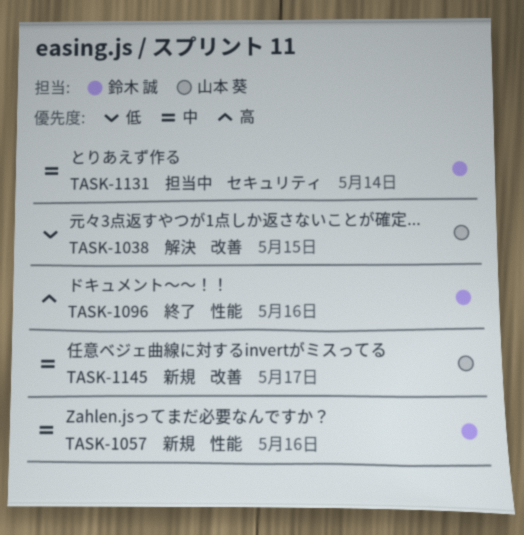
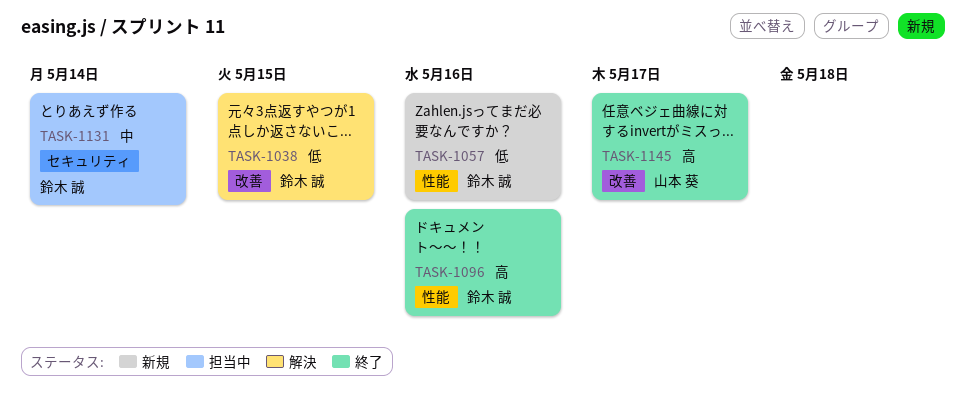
TASK-1038, owner: 山本 葵 -> 鈴木 誠
TASK-1057, priority: 中 -> 低
TASK-1145, status: 新規 -> 終了
TASK-1145, priority: 中 -> 高

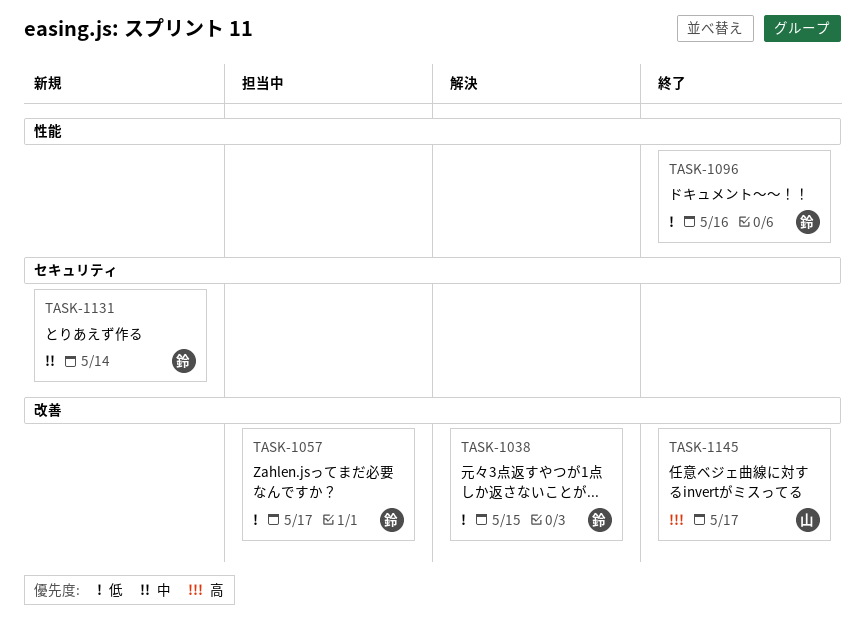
TASK-1057, status: 新規 -> 担当中
TASK-1057, label: 性能 -> 改善
TASK-1057, due: May 16 -> May 17
TASK-1096, priority: 高 -> 低
TASK-1131, status: 担当中 -> 新規

